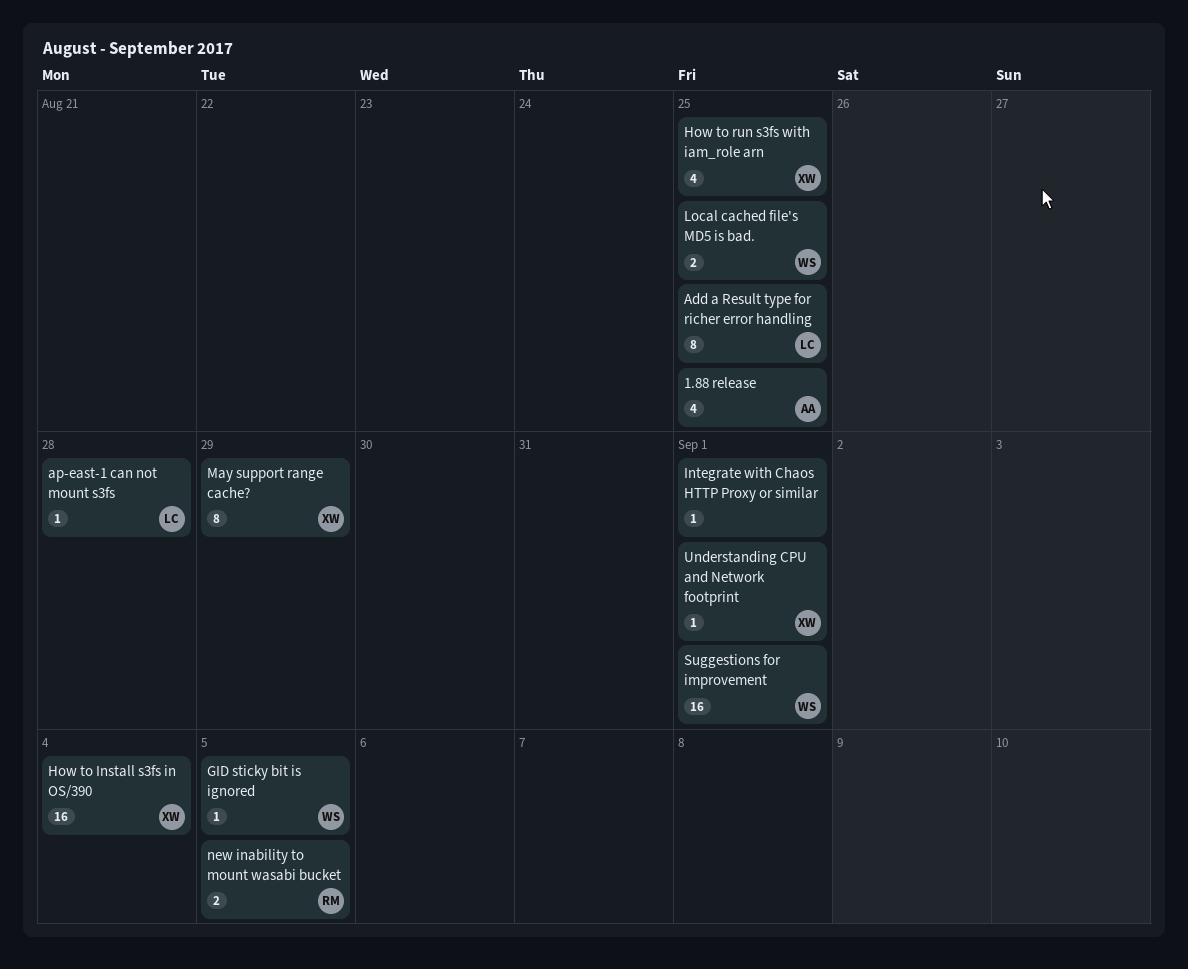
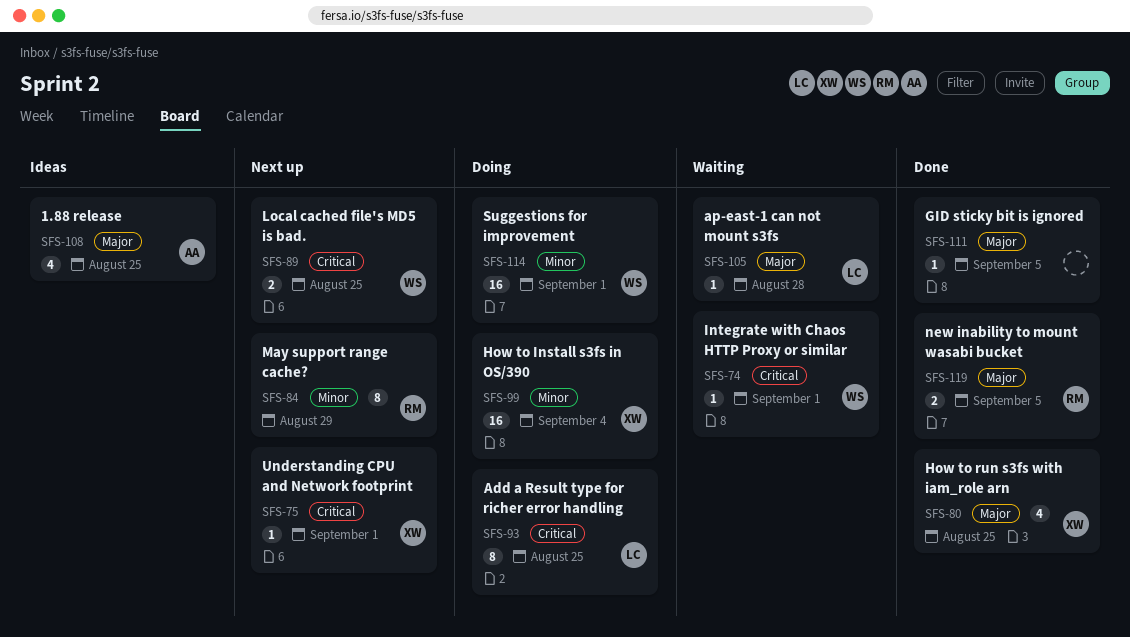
GID sticky bit is ignored, owner: WS -> none
Integrate with Chaos HTTP Proxy or similar, owner: none -> WS
May support range cache?, owner: XW -> RM

